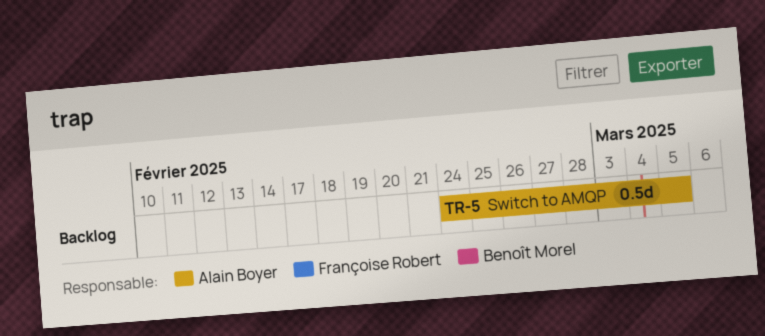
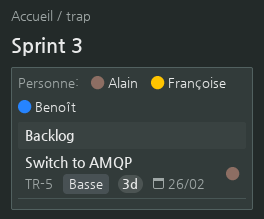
TR-5, estimate: 0.5d -> 3d
TR-5, due: Mar 5 -> Feb 26

